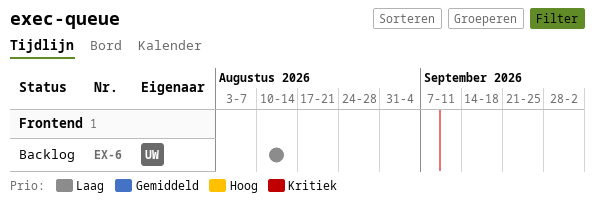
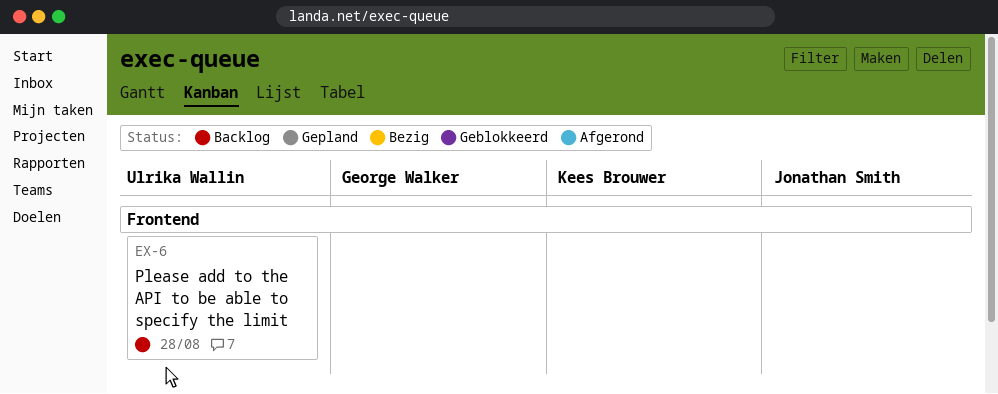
EX-6, due: Aug 14 -> Aug 28

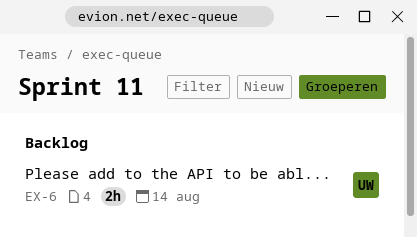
EX-6, due: Aug 28 -> Aug 14

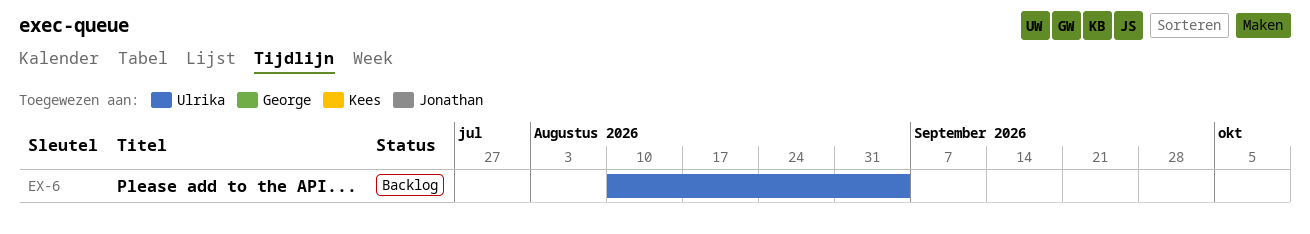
EX-6, due: Aug 14 -> Sep 4

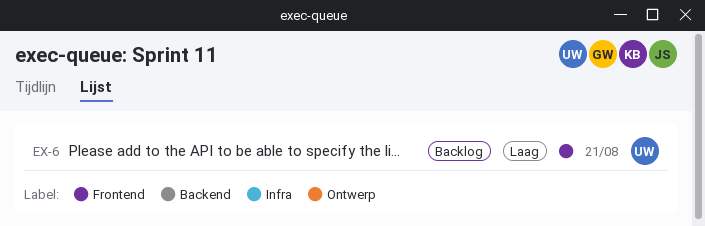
EX-6, due: Sep 4 -> Aug 21

